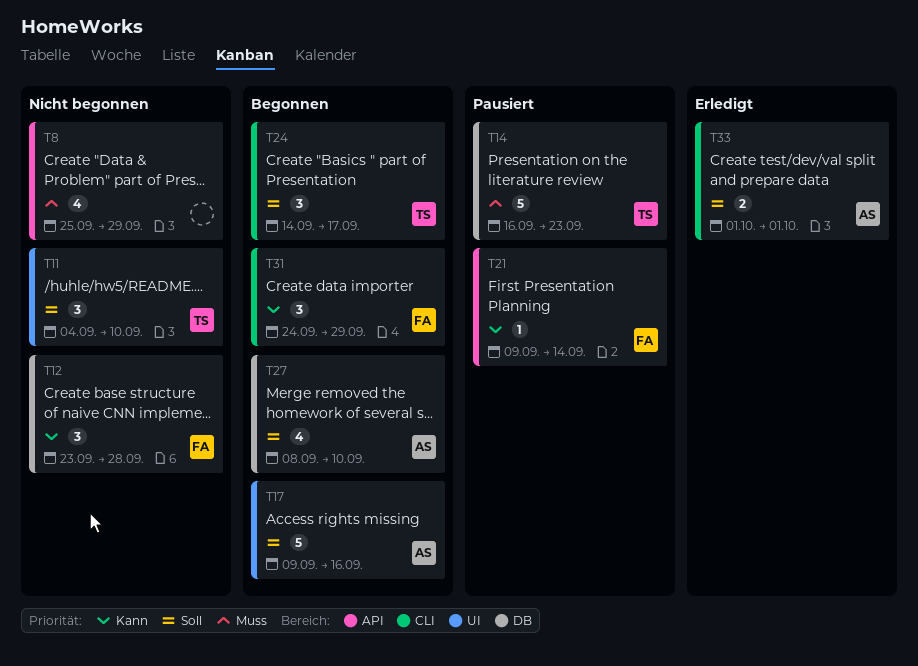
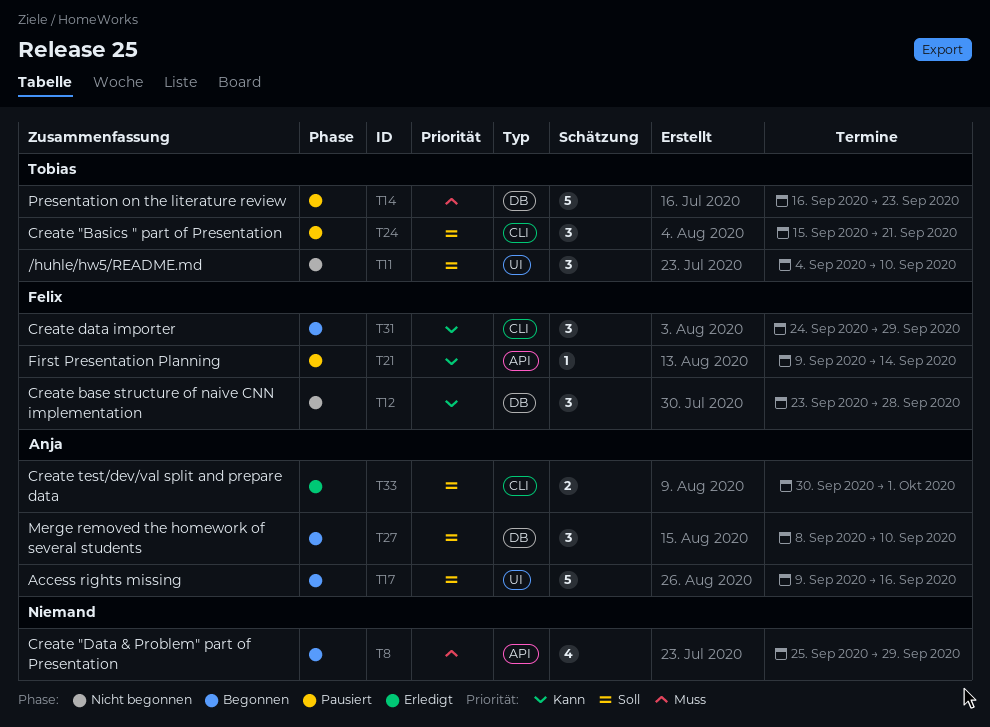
T8, status: Nicht begonnen -> Begonnen
T24, status: Begonnen -> Pausiert
T24, start: Sep 14 -> Sep 15
T24, due: Sep 17 -> Sep 21
T27, estimate: 4 -> 3
T33, start: Oct 1 -> Sep 30

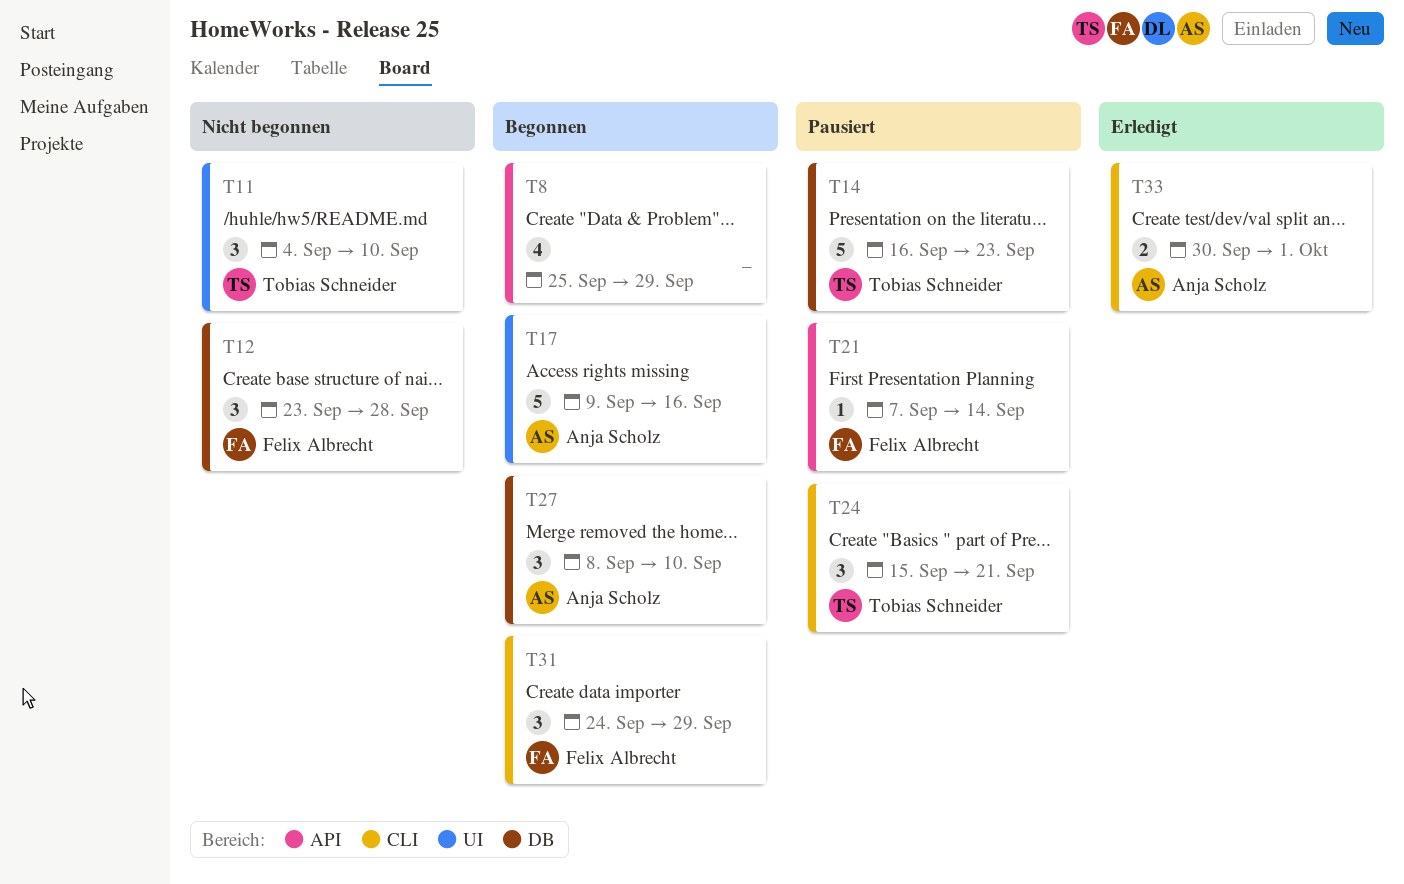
T21, start: Sep 9 -> Sep 7

